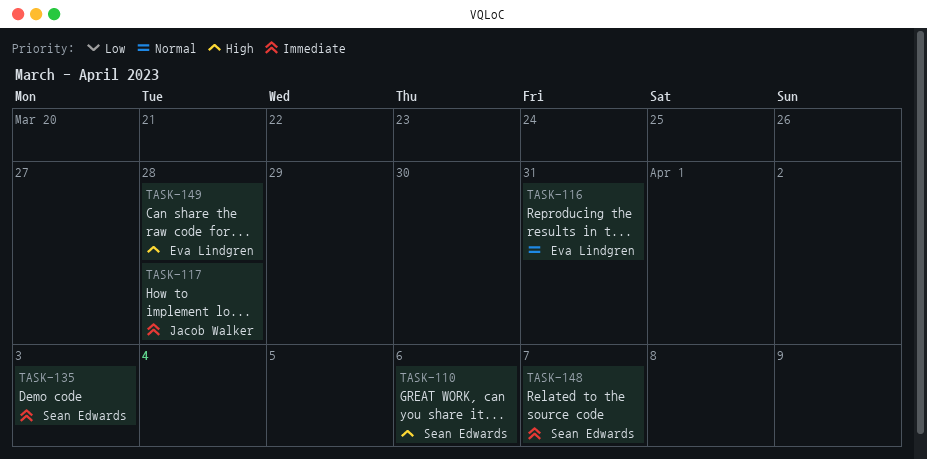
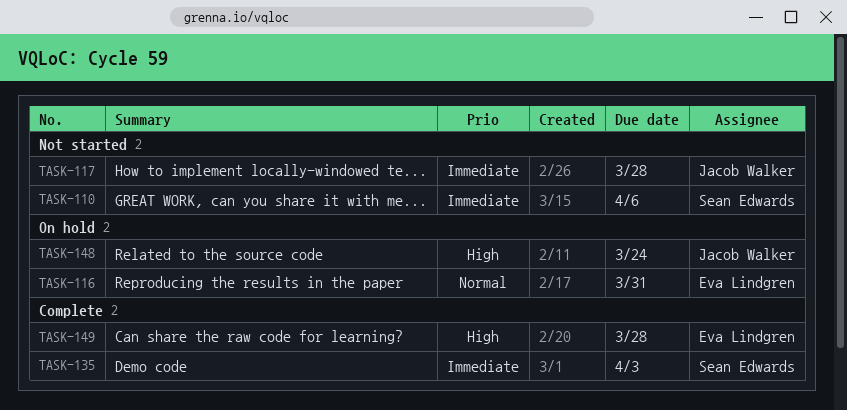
TASK-110, priority: High -> Immediate
TASK-148, owner: Sean Edwards -> Jacob Walker
TASK-148, priority: Immediate -> High
TASK-148, due: Apr 7 -> Mar 24

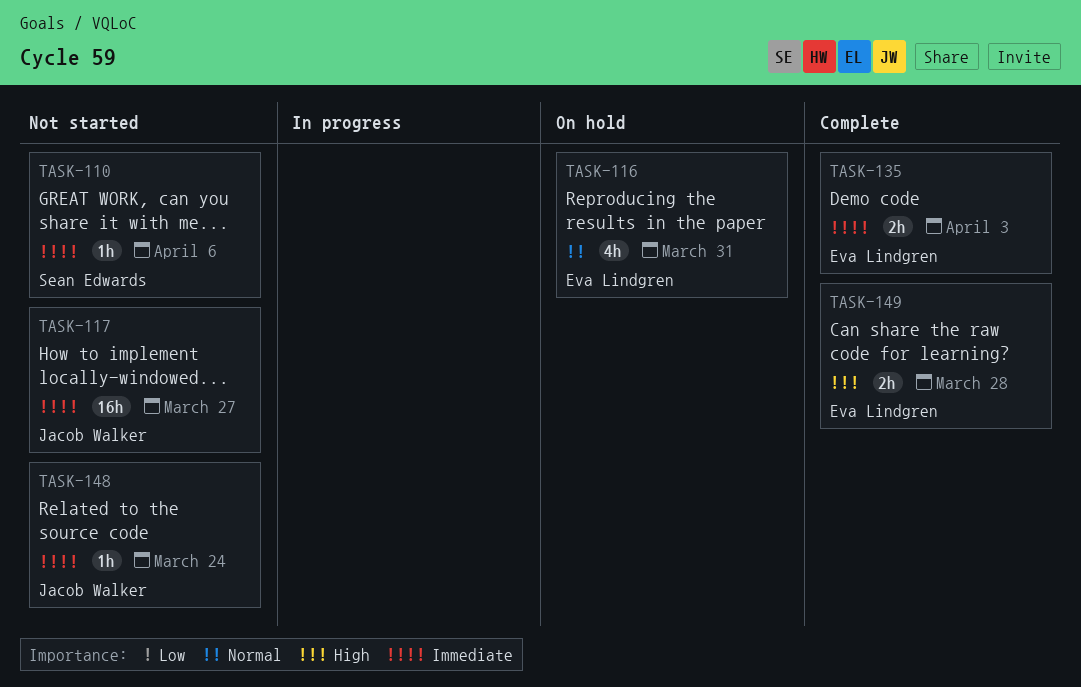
TASK-117, due: Mar 28 -> Mar 27
TASK-135, owner: Sean Edwards -> Eva Lindgren
TASK-148, status: On hold -> Not started
TASK-148, priority: High -> Immediate

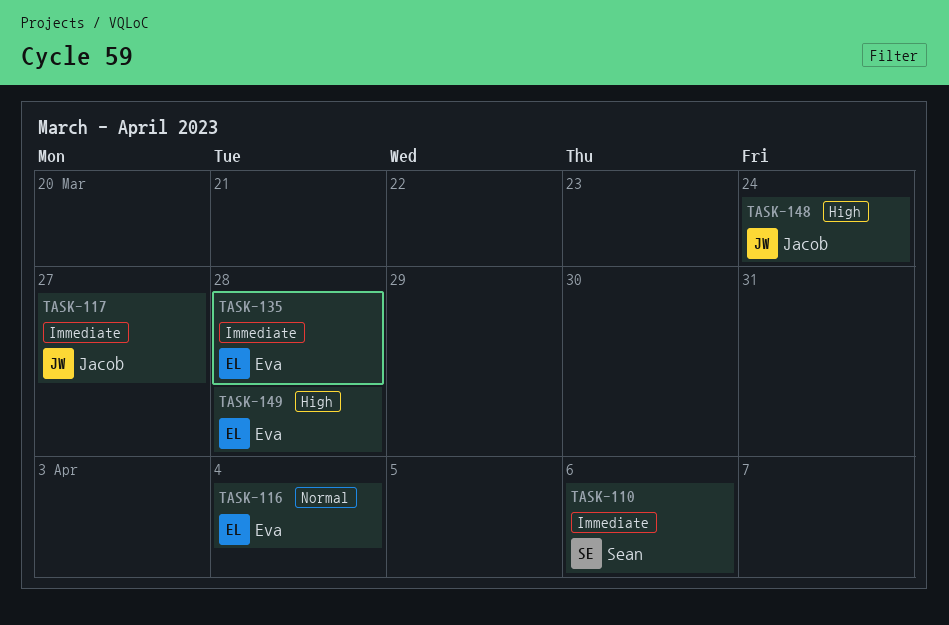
TASK-116, due: Mar 31 -> Apr 4
TASK-135, due: Apr 3 -> Mar 28
TASK-148, priority: Immediate -> High

